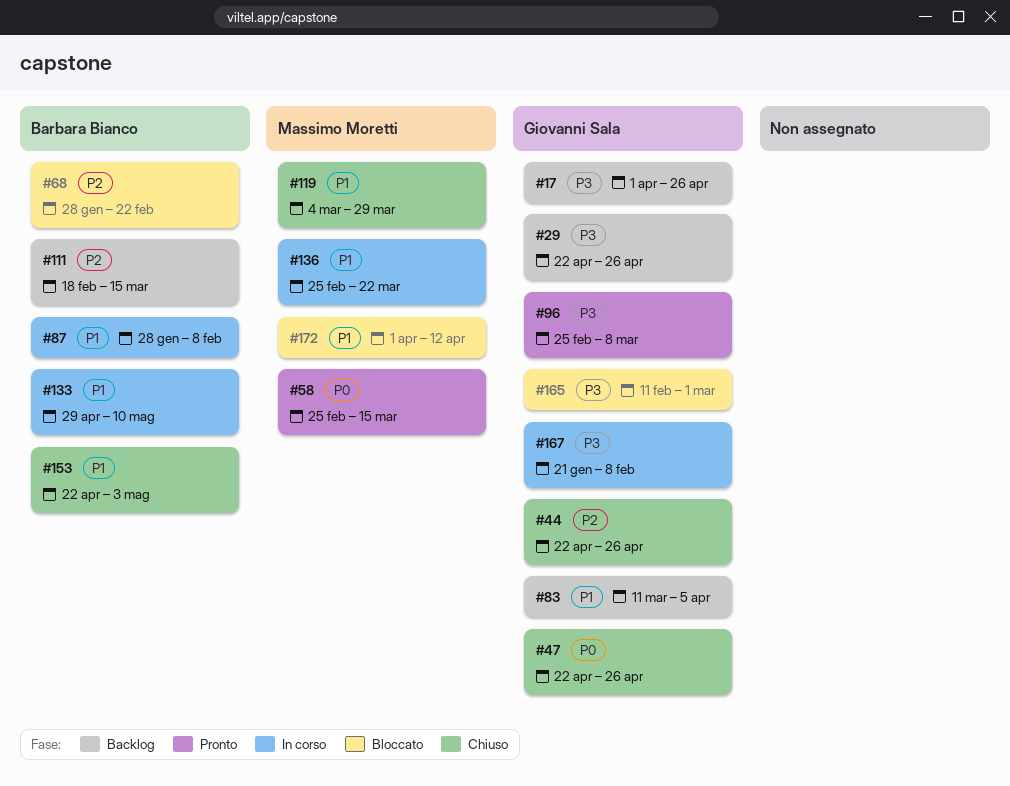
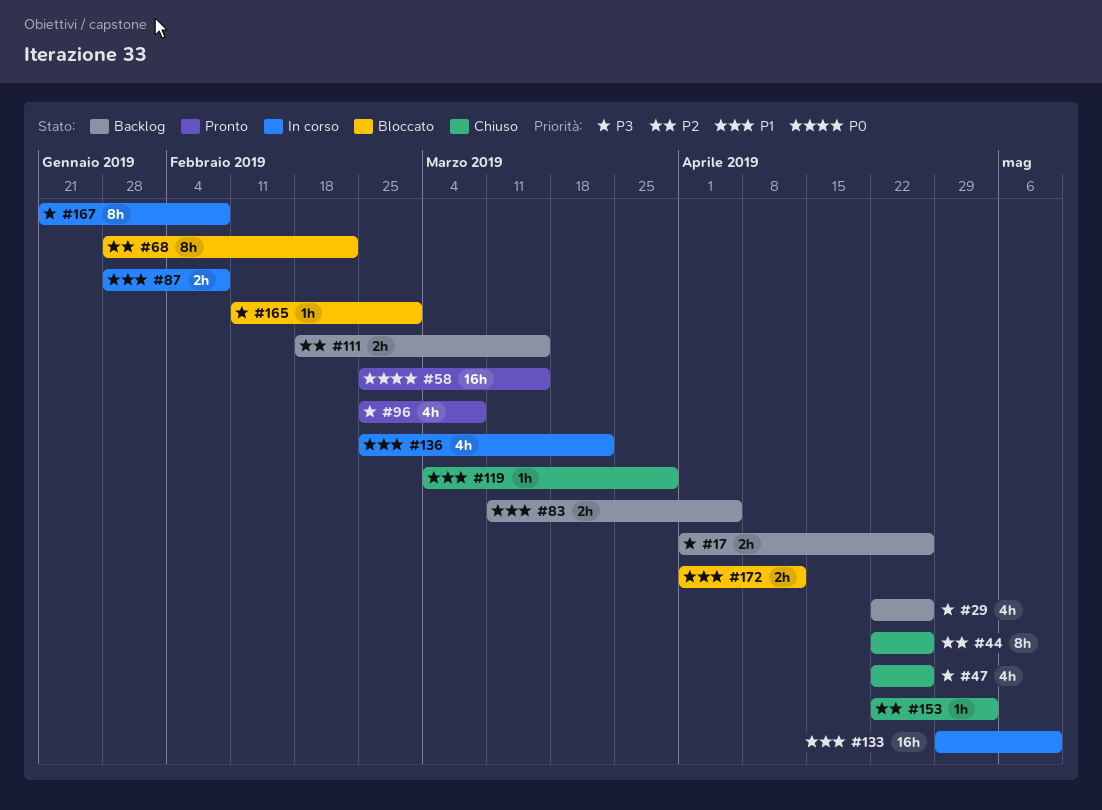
#47, priority: P0 -> P3
#153, priority: P1 -> P2

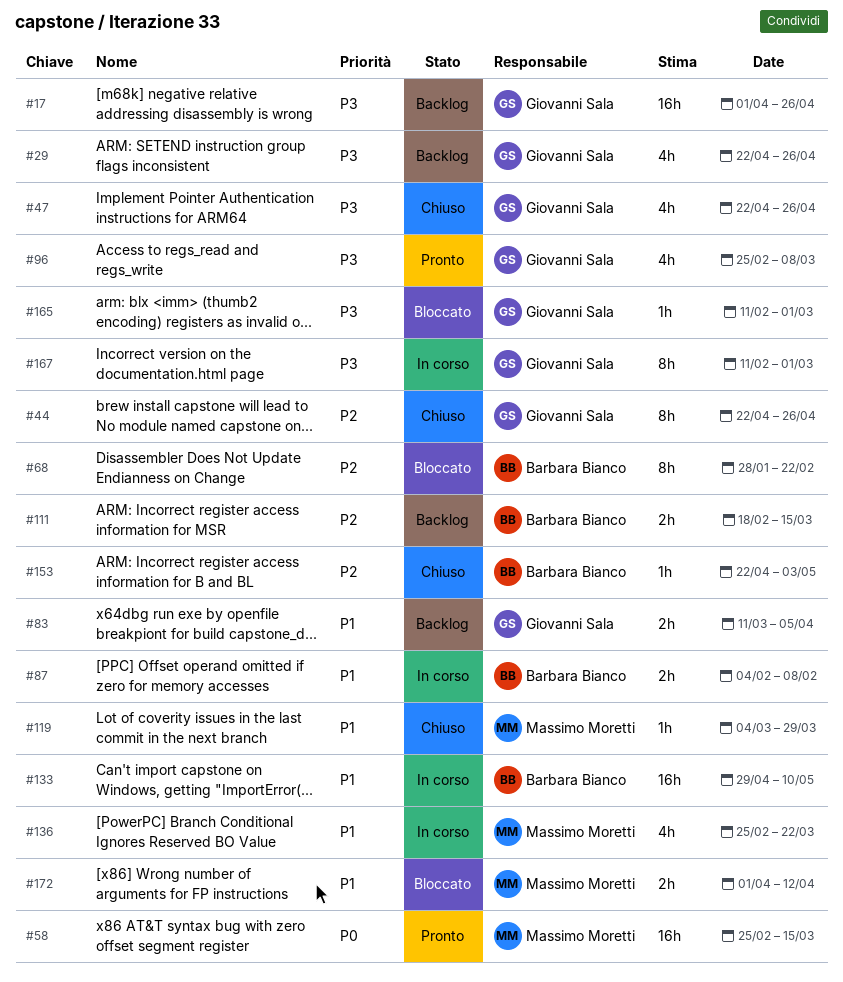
#17, estimate: 2h -> 16h
#87, start: Jan 28 -> Feb 4
#167, start: Jan 21 -> Feb 11
#167, due: Feb 8 -> Mar 1

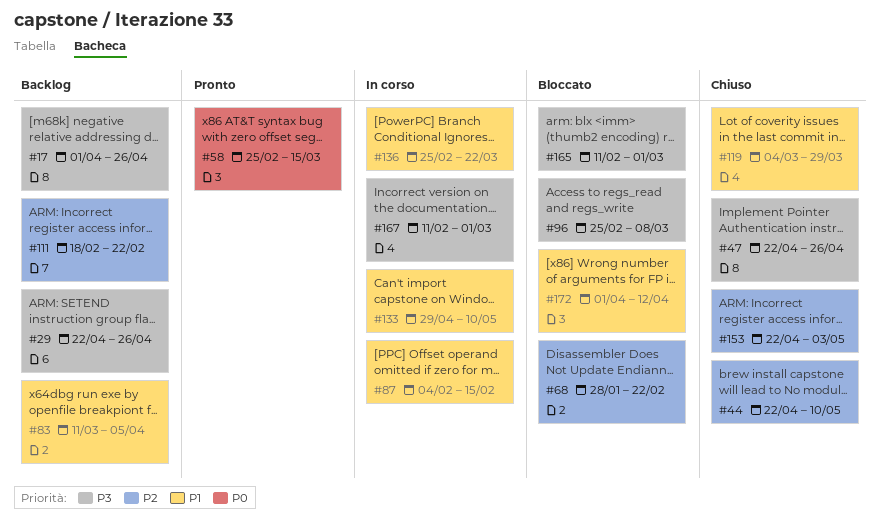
#44, due: Apr 26 -> May 10
#87, due: Feb 8 -> Feb 15
#96, status: Pronto -> Bloccato
#111, due: Mar 15 -> Feb 22

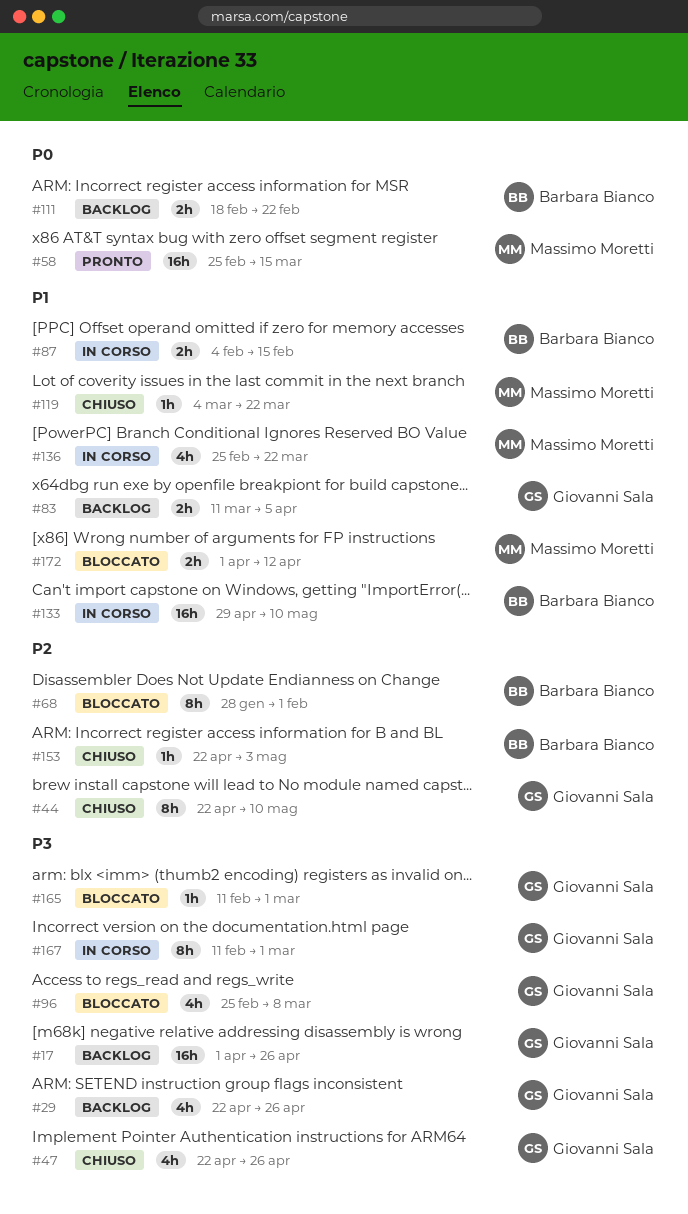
#68, due: Feb 22 -> Feb 1
#111, priority: P2 -> P0
#119, due: Mar 29 -> Mar 22

